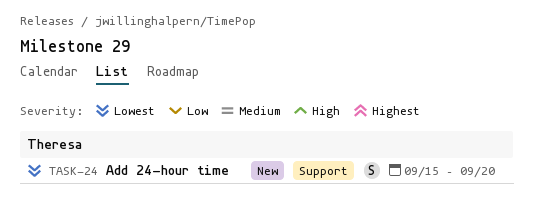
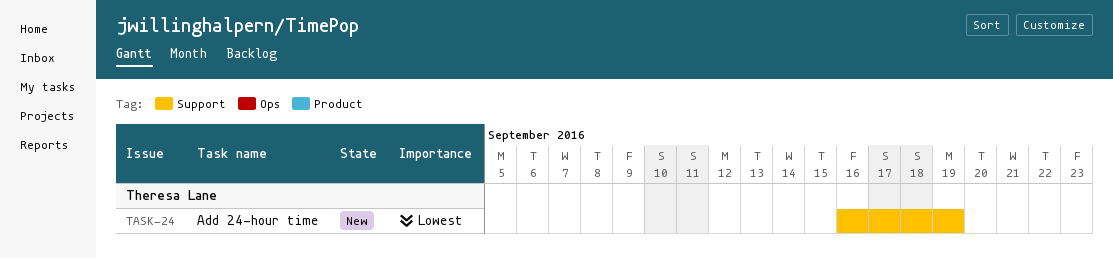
TASK-24, start: Sep 15 -> Sep 16
TASK-24, due: Sep 20 -> Sep 19

